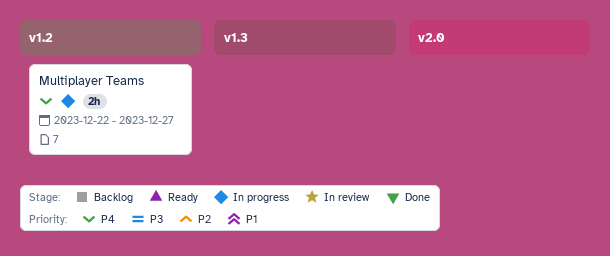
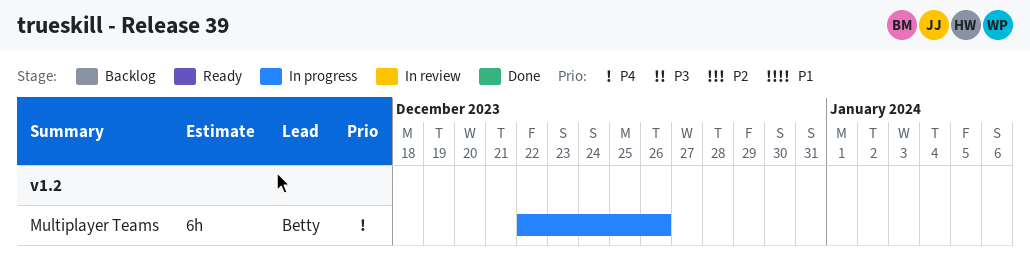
Multiplayer Teams, estimate: 2h -> 6h
Multiplayer Teams, due: Dec 27 -> Dec 26

